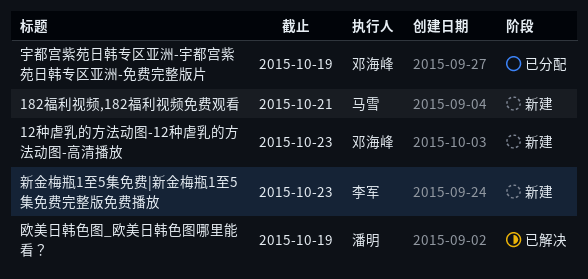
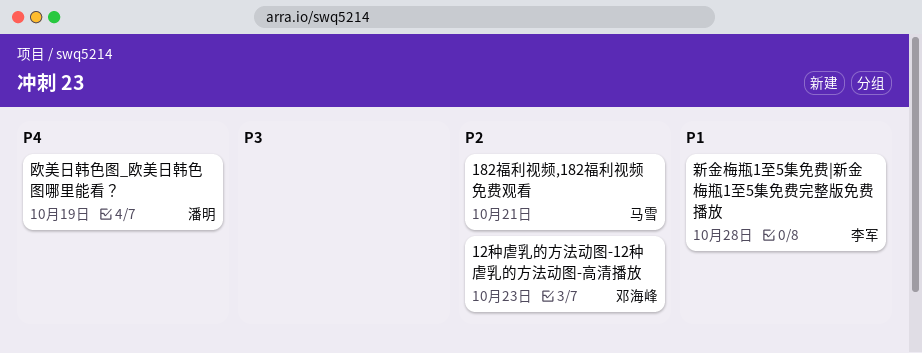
宇都宫紫苑日韩专区亚洲-宇都宫紫苑日韩专区亚洲-免费完整版片: present -> none
新金梅瓶1至5集免费|新金梅瓶1至5集免费完整版免费播放, due: Oct 23 -> Oct 28

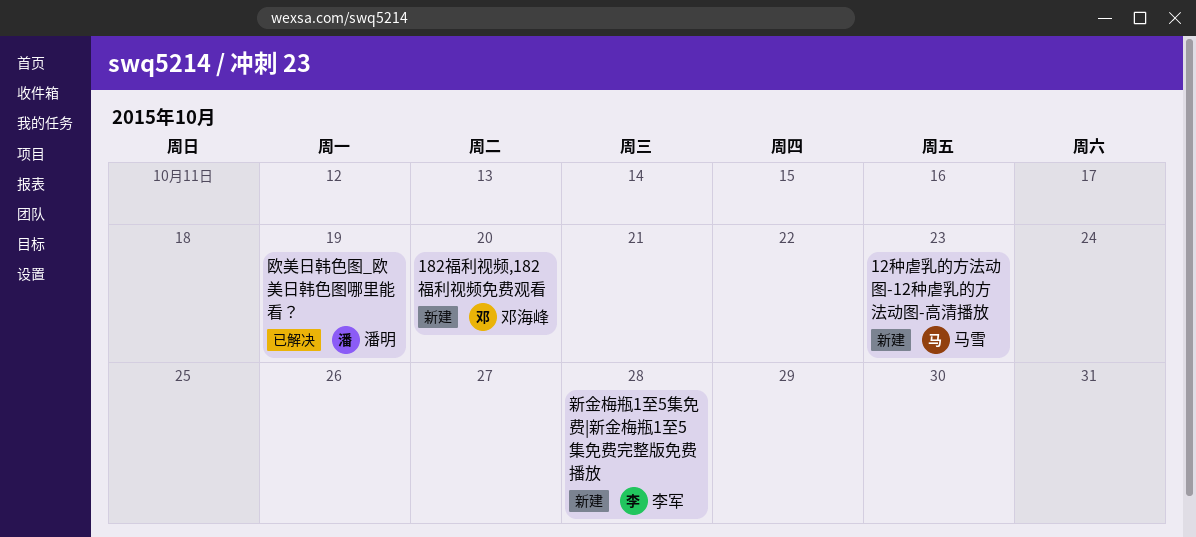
12种虐乳的方法动图-12种虐乳的方法动图-高清播放, owner: 邓海峰 -> 马雪
182福利视频,182福利视频免费观看, owner: 马雪 -> 邓海峰
182福利视频,182福利视频免费观看, due: Oct 21 -> Oct 20

